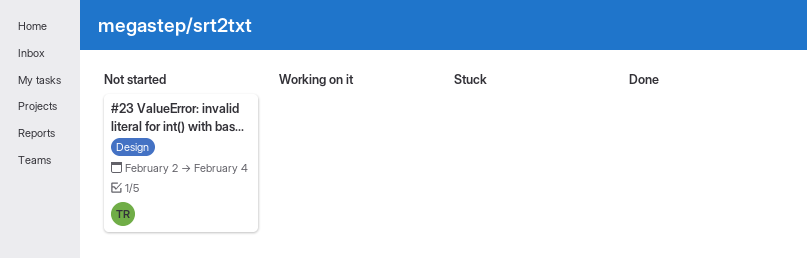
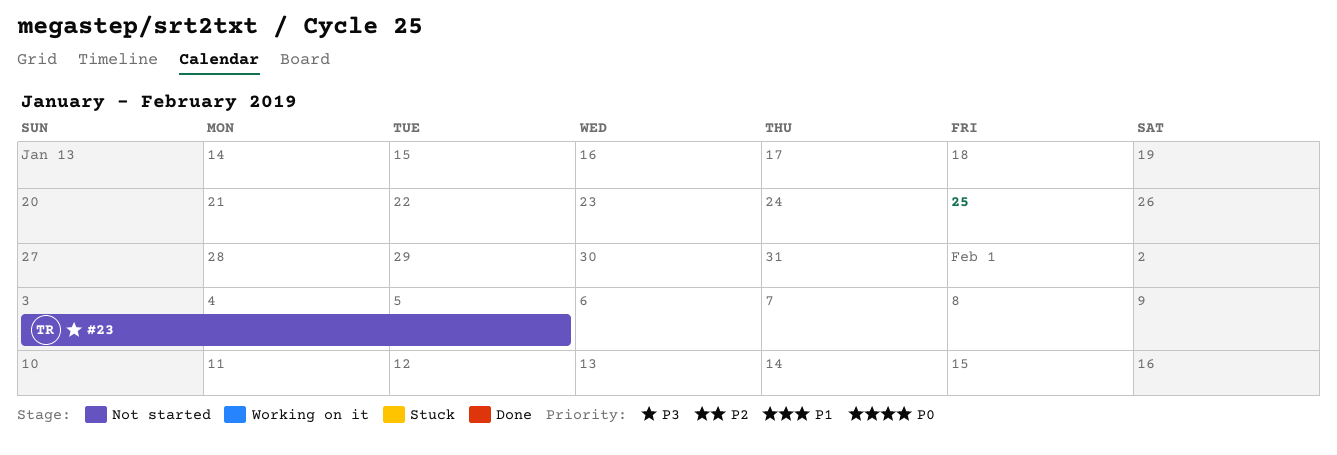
#23, start: Feb 2 -> Feb 3
#23, due: Feb 4 -> Feb 5

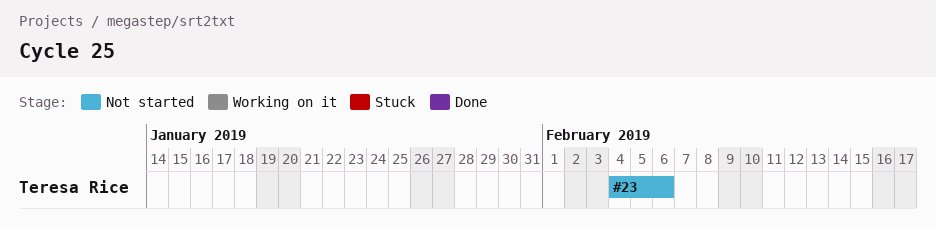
#23, start: Feb 3 -> Feb 4
#23, due: Feb 5 -> Feb 6

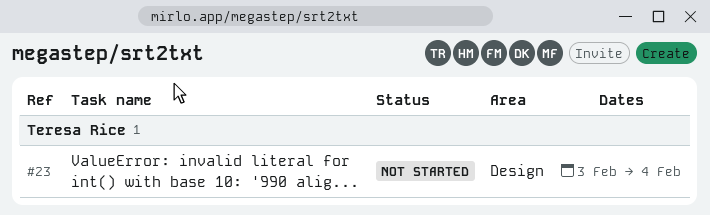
#23, start: Feb 4 -> Feb 3
#23, due: Feb 6 -> Feb 4

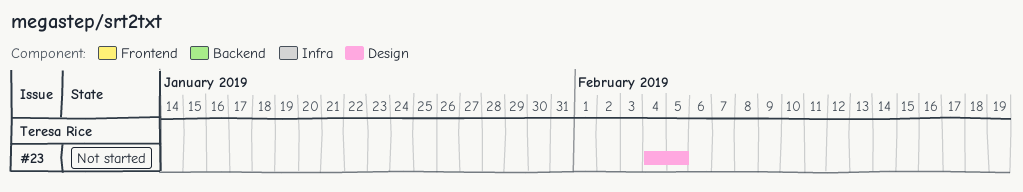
#23, start: Feb 3 -> Feb 4
#23, due: Feb 4 -> Feb 5

